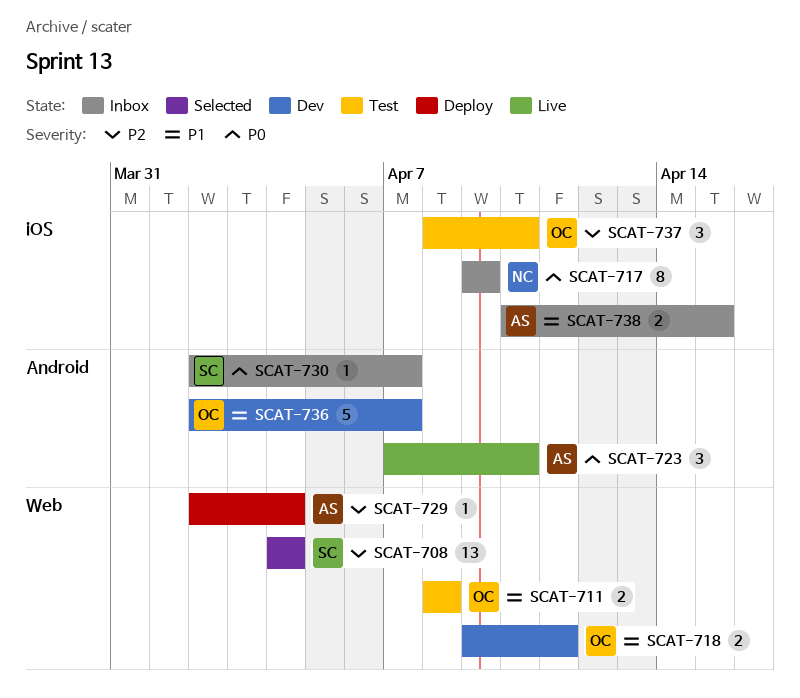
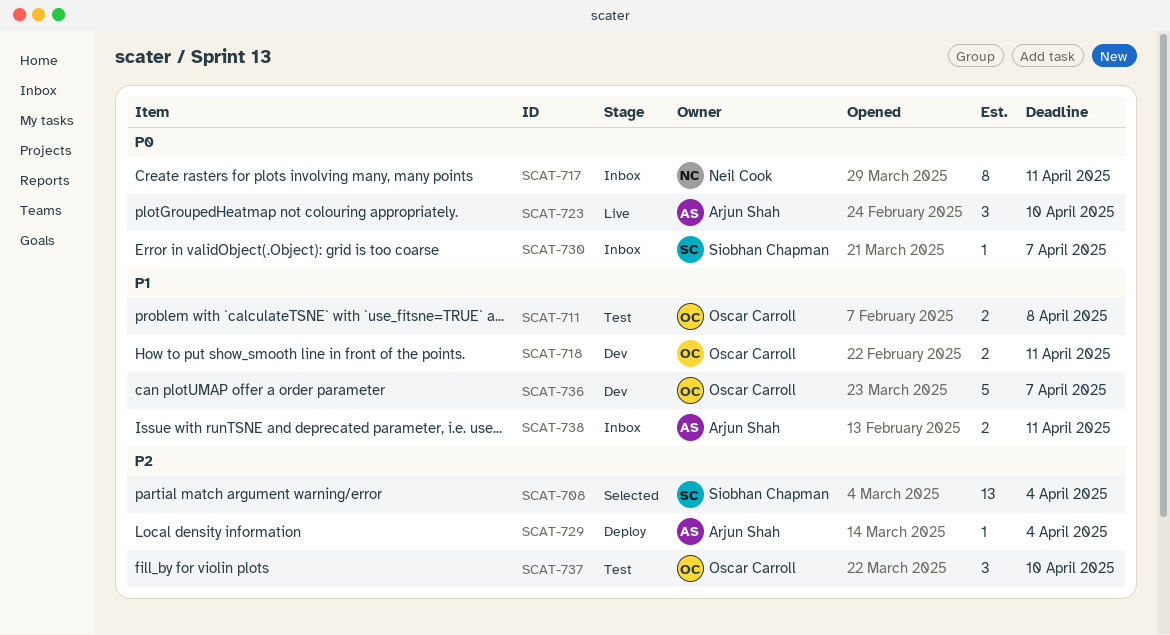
SCAT-717, due: Apr 9 -> Apr 11
SCAT-738, due: Apr 15 -> Apr 11

